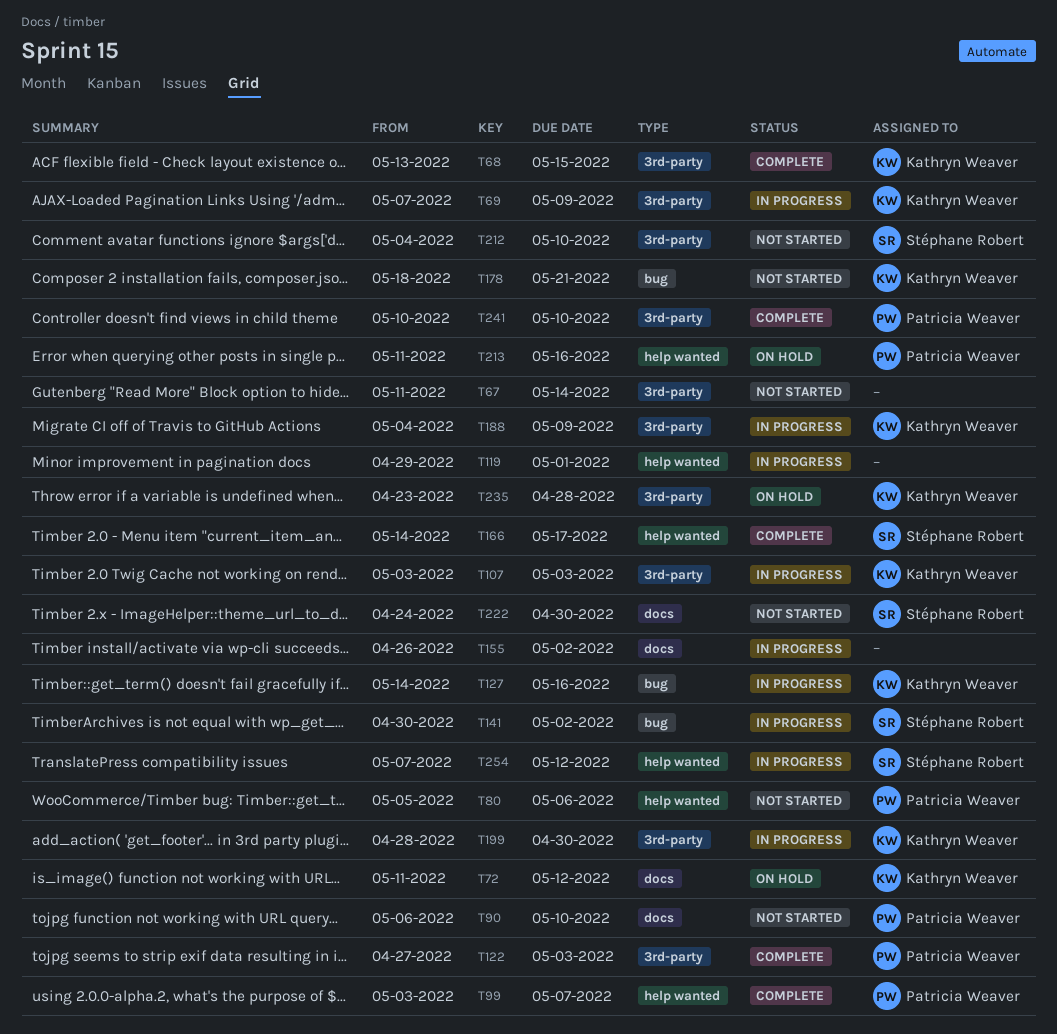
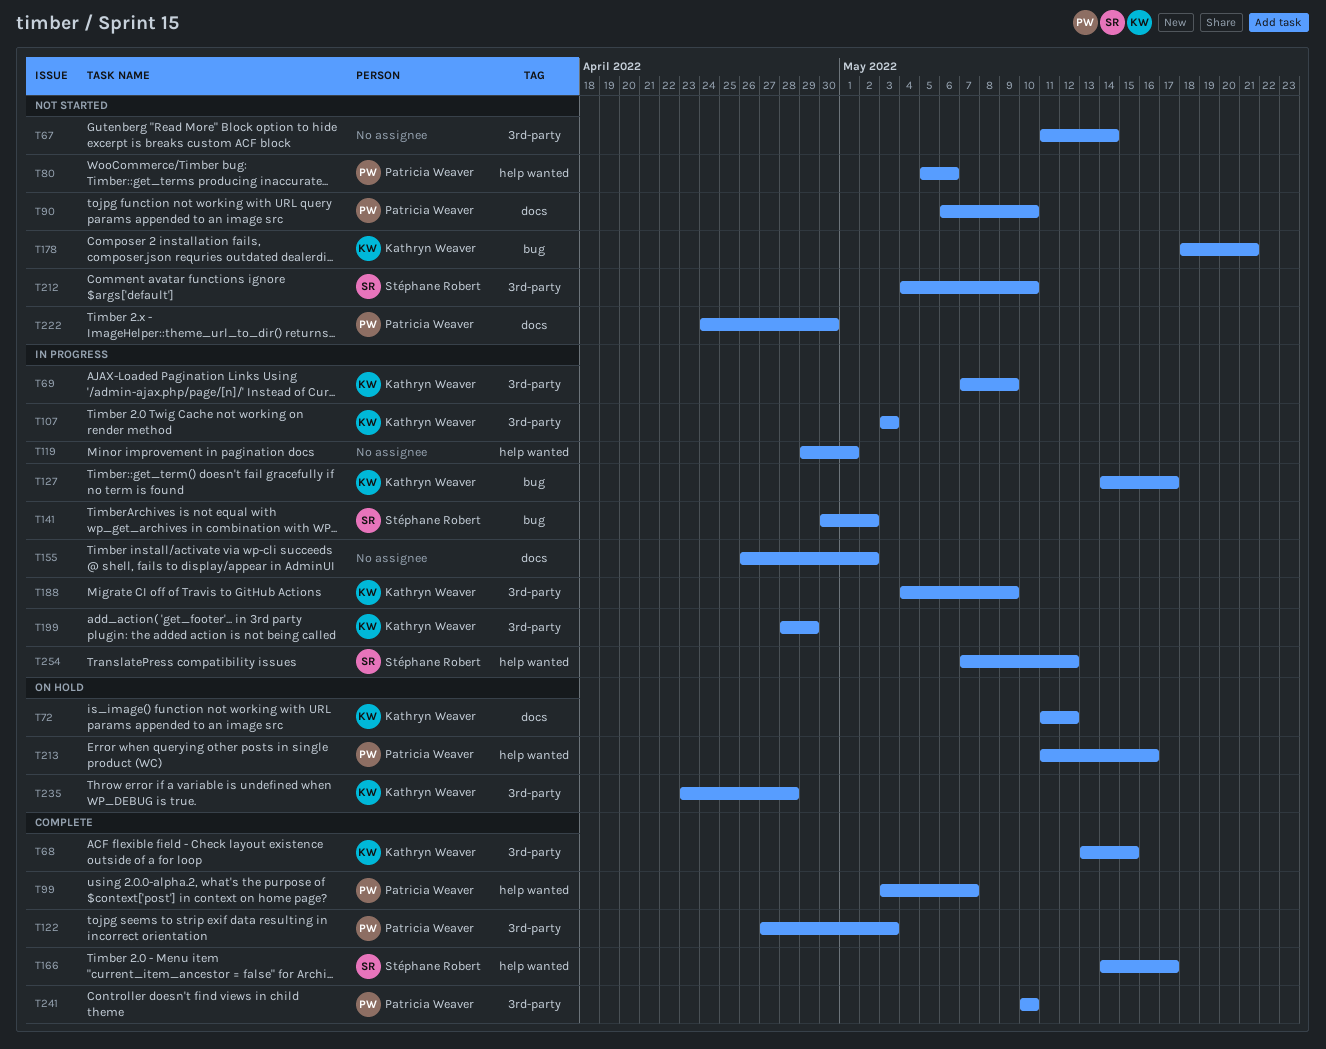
T127, due: May 16 -> May 17
T199, due: Apr 30 -> Apr 29
T222, owner: Stéphane Robert -> Patricia Weaver

